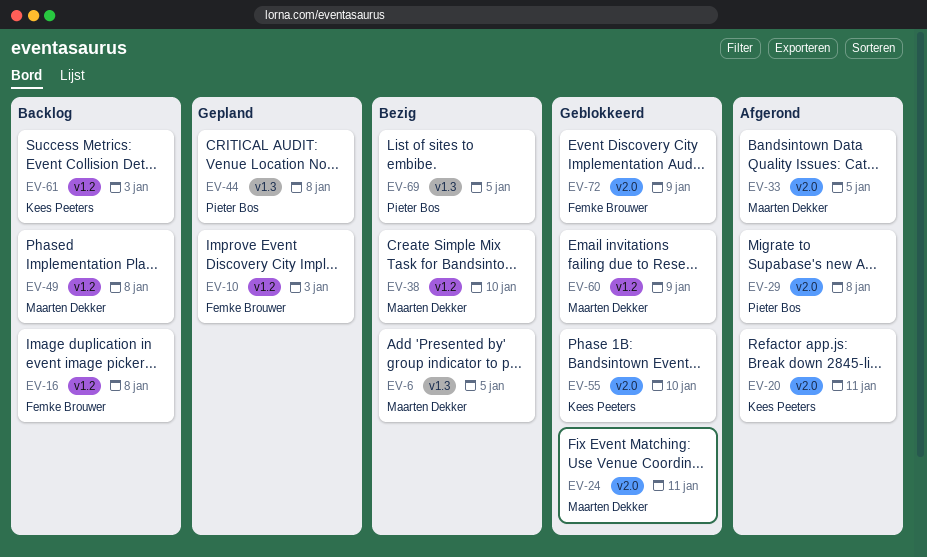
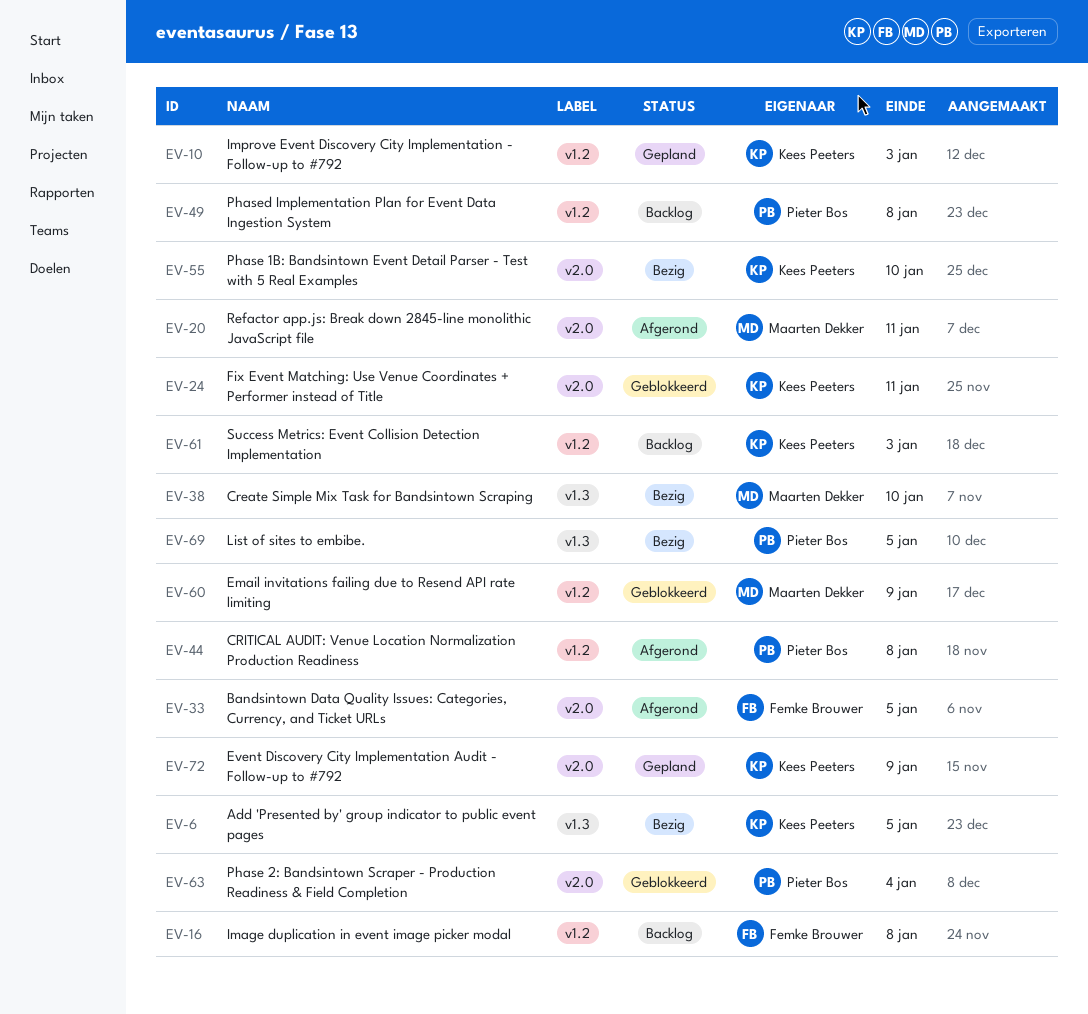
EV-6, owner: Maarten Dekker -> Kees Peeters
EV-10, owner: Femke Brouwer -> Kees Peeters
EV-20, owner: Kees Peeters -> Maarten Dekker
EV-24, owner: Maarten Dekker -> Kees Peeters
EV-29: present -> none
EV-33, owner: Maarten Dekker -> Femke Brouwer
EV-38, label: v1.2 -> v1.3
EV-44, status: Gepland -> Afgerond
EV-44, label: v1.3 -> v1.2
EV-49, owner: Maarten Dekker -> Pieter Bos
EV-55, status: Geblokkeerd -> Bezig
EV-63: none -> present
EV-72, status: Geblokkeerd -> Gepland
EV-72, owner: Femke Brouwer -> Kees Peeters

